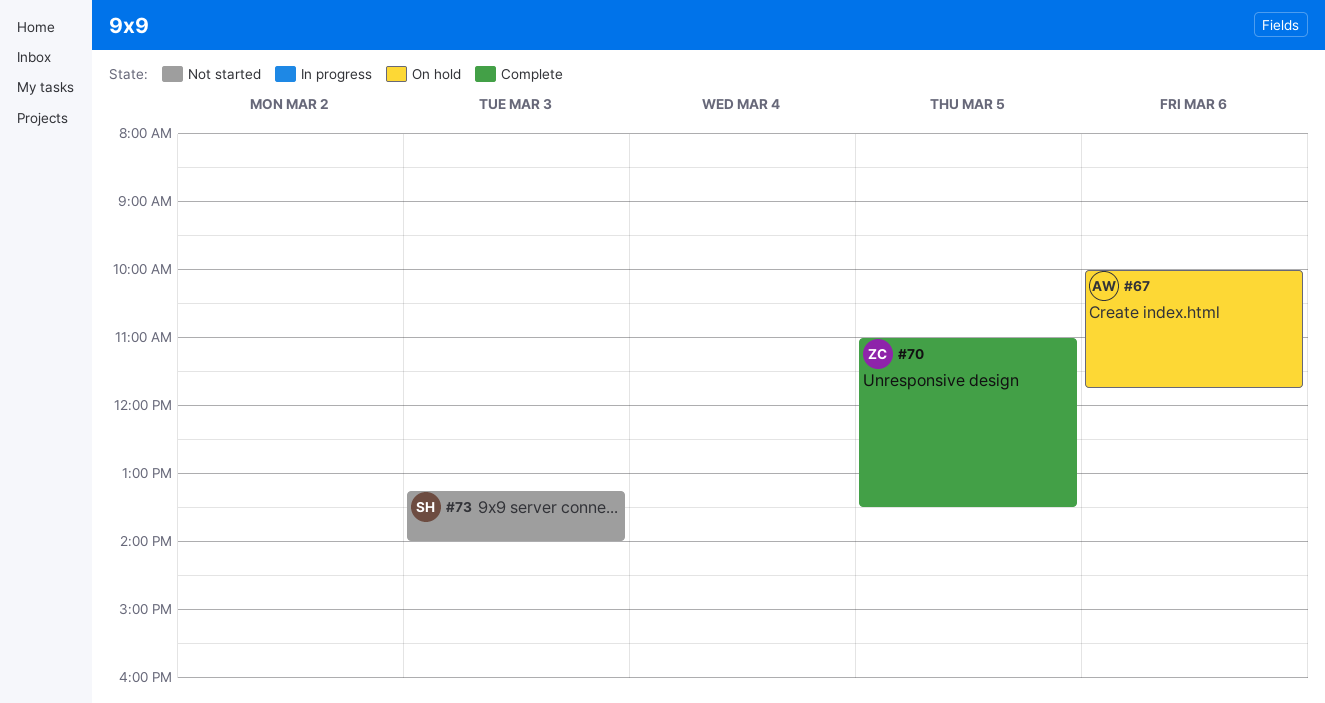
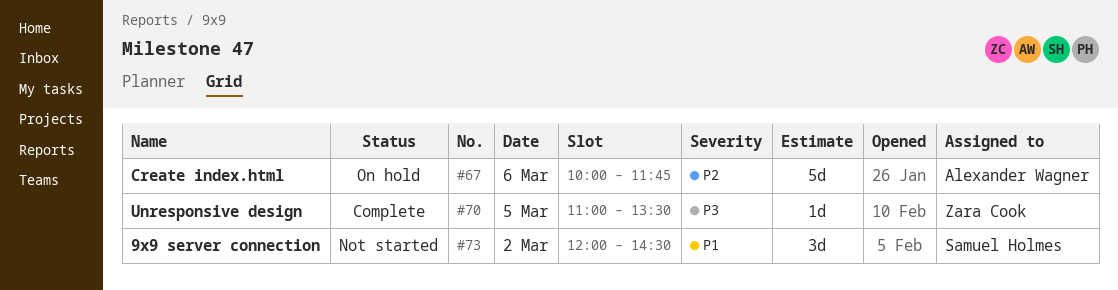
#73, day: Mar 3 -> Mar 2
#73, begins: 13:15 -> 12:00
#73, ends: 14:00 -> 14:30

